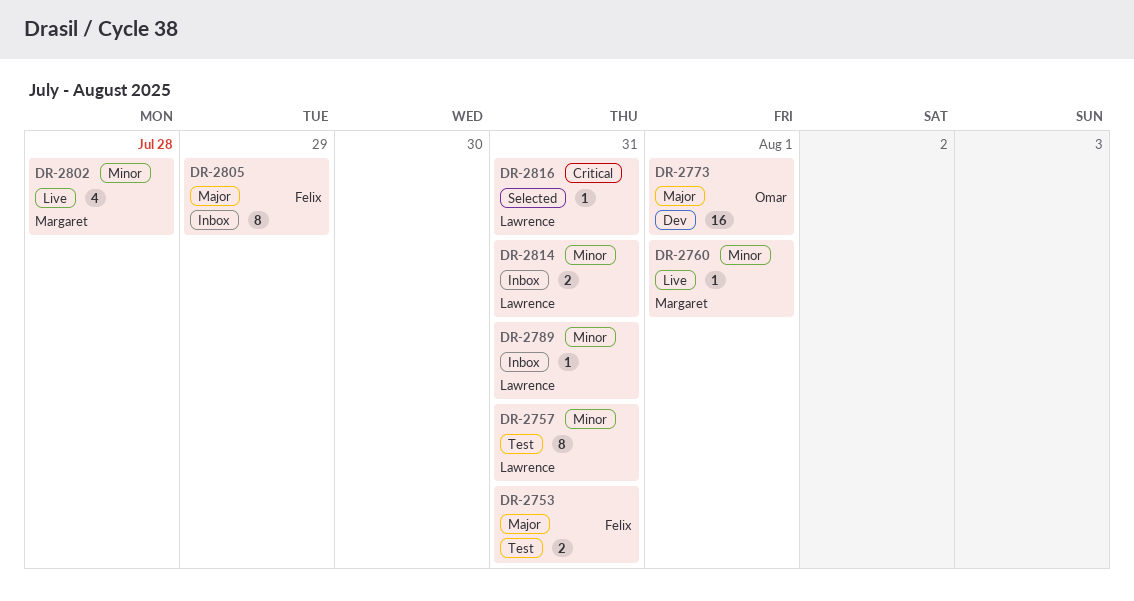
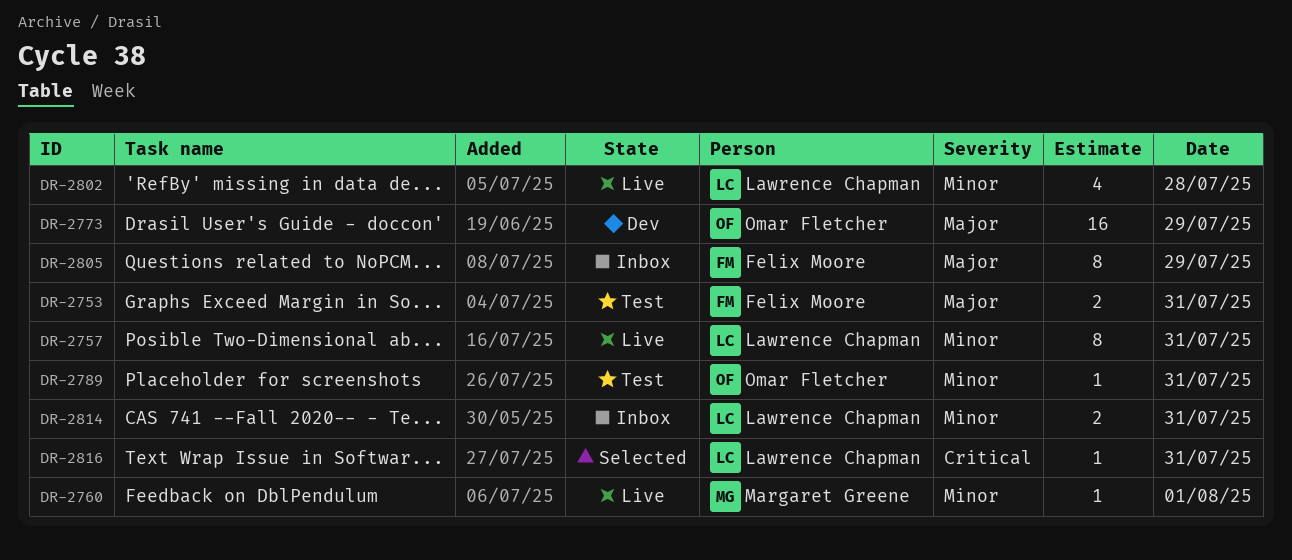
DR-2757, status: Test -> Live
DR-2773, day: Aug 1 -> Jul 29
DR-2789, status: Inbox -> Test
DR-2789, owner: Lawrence Chapman -> Omar Fletcher
DR-2802, owner: Margaret Greene -> Lawrence Chapman

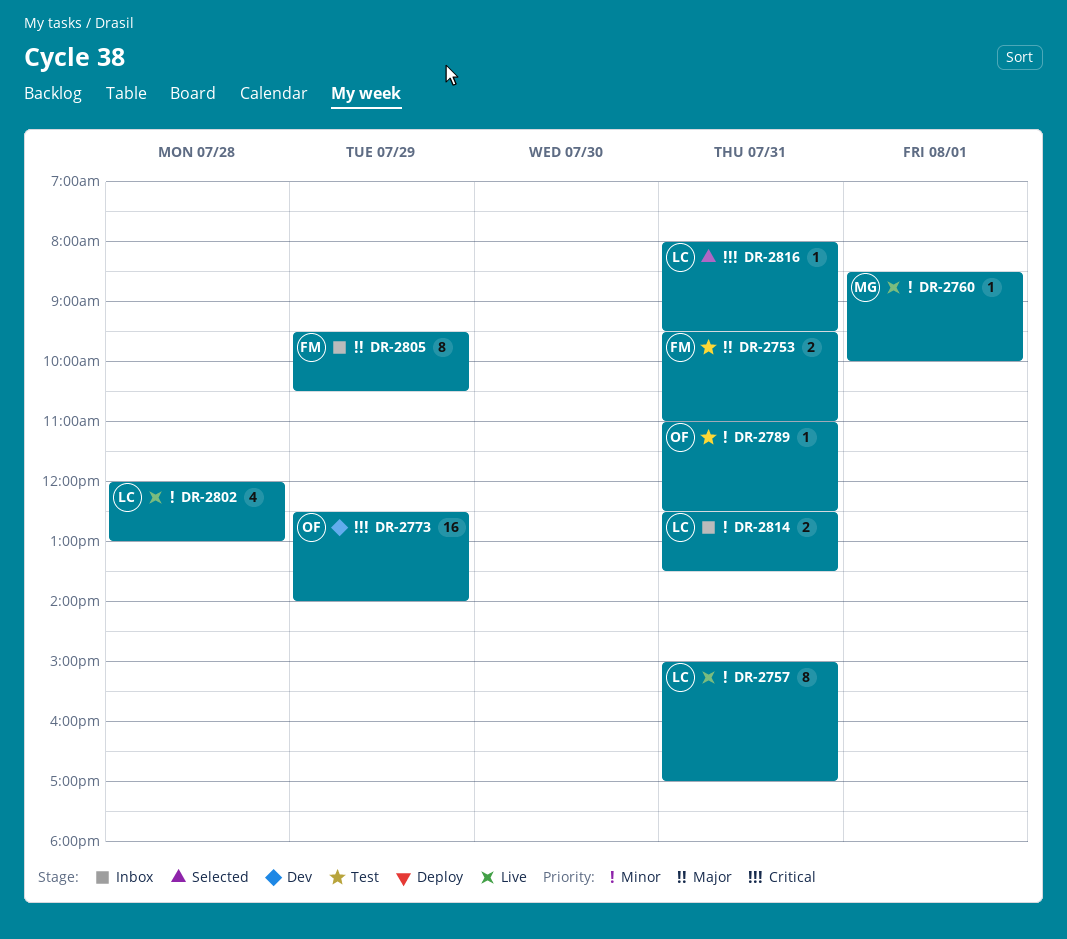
DR-2773, priority: Major -> Critical

